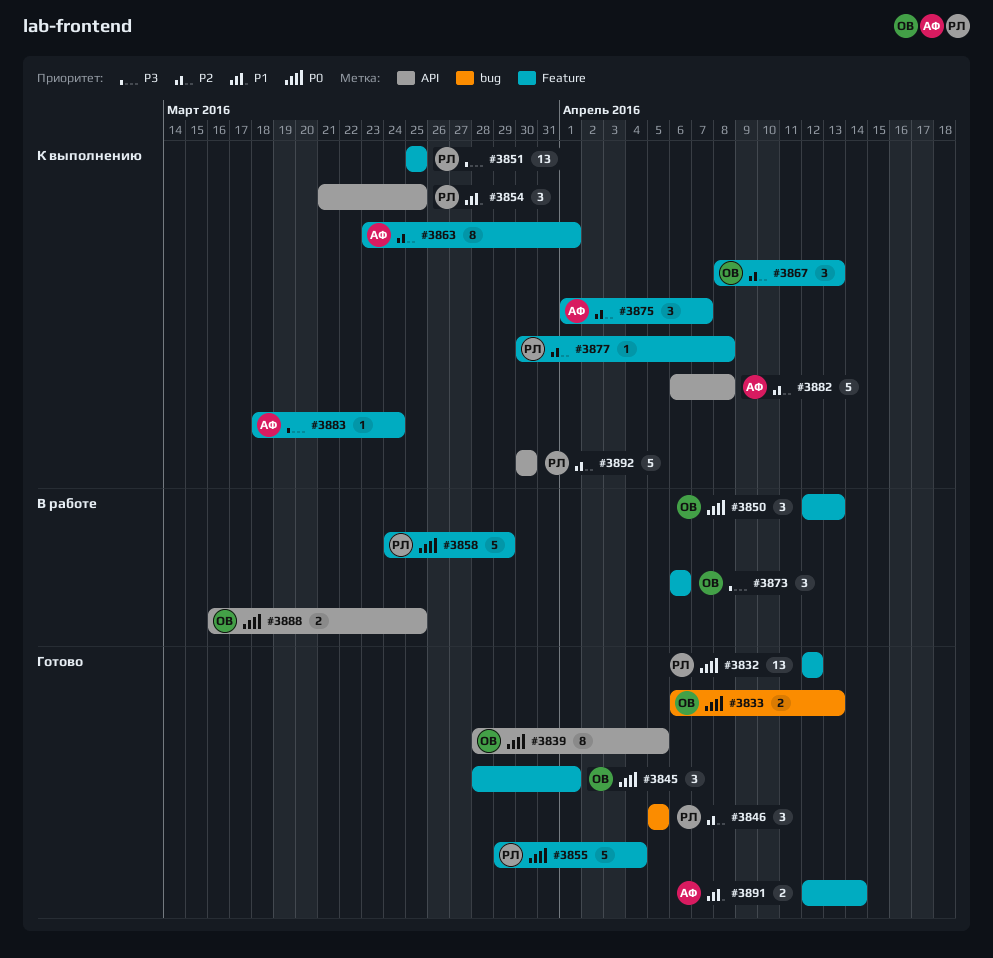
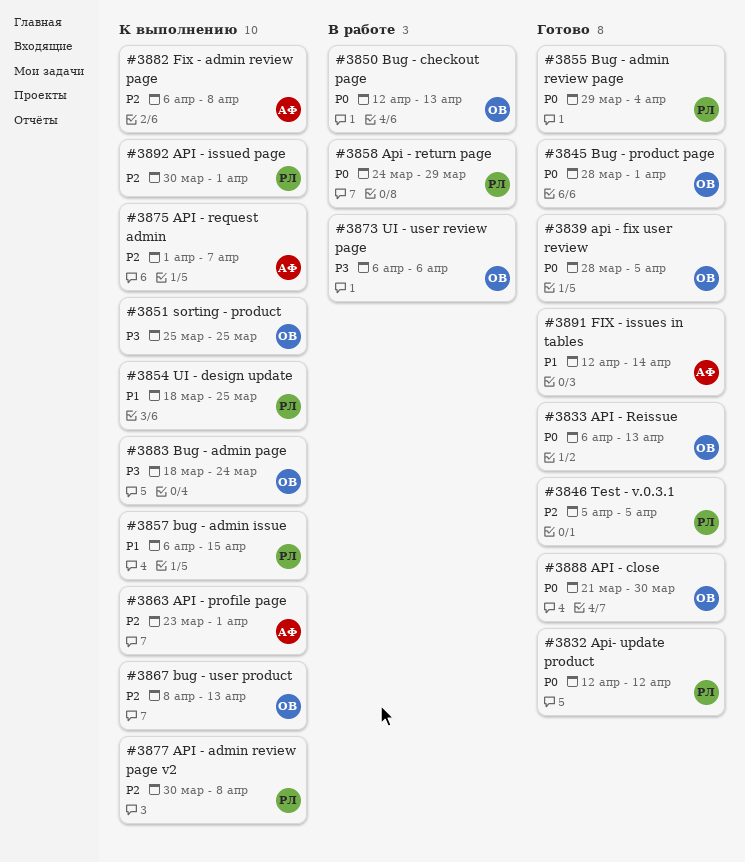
#3851, owner: РЛ -> ОВ
#3854, start: Mar 21 -> Mar 18
#3857: none -> present
#3883, owner: АФ -> ОВ
#3888, status: В работе -> Готово
#3888, start: Mar 16 -> Mar 21
#3888, due: Mar 25 -> Mar 30
#3892, due: Mar 30 -> Apr 1

